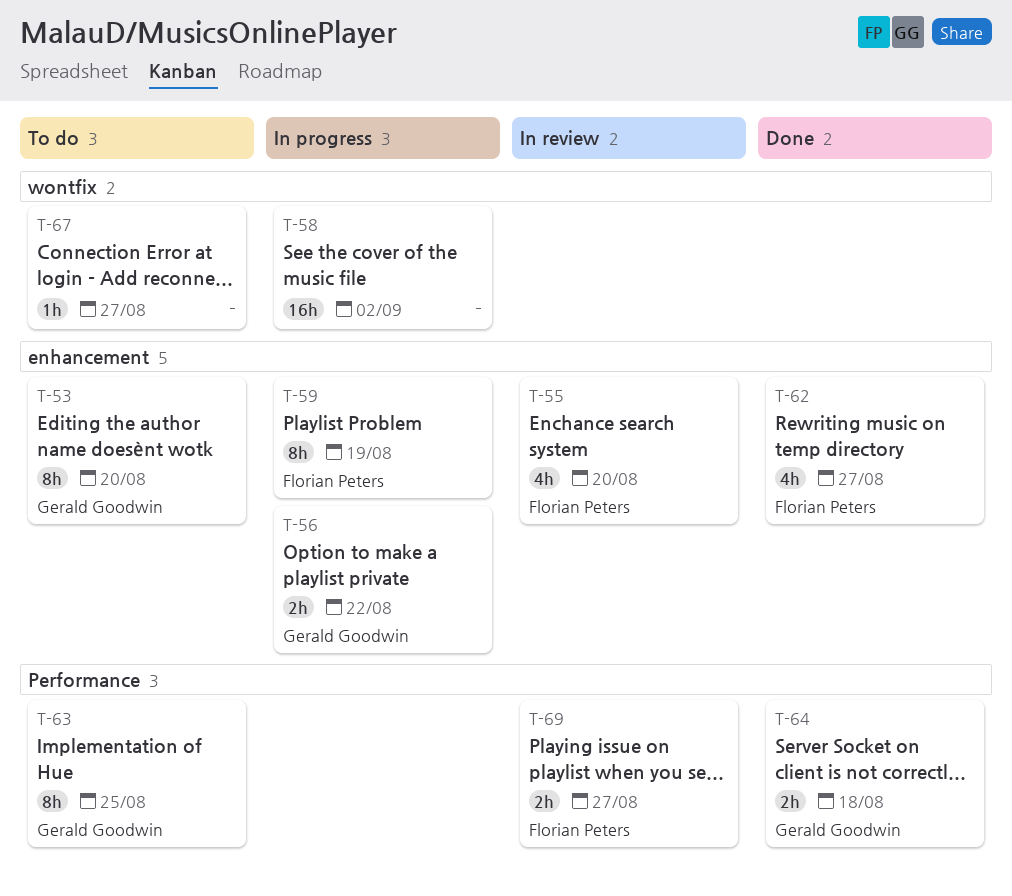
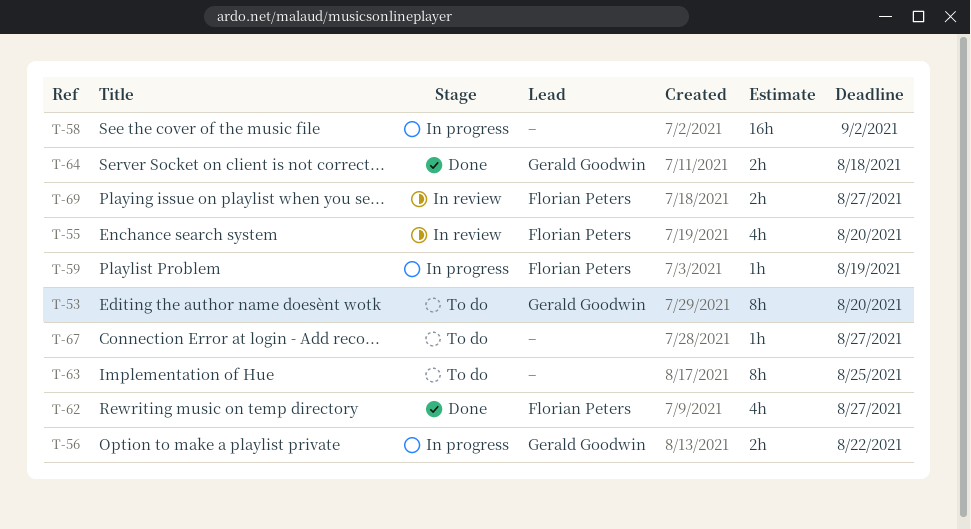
T-59, estimate: 8h -> 1h
T-63, owner: Gerald Goodwin -> none

